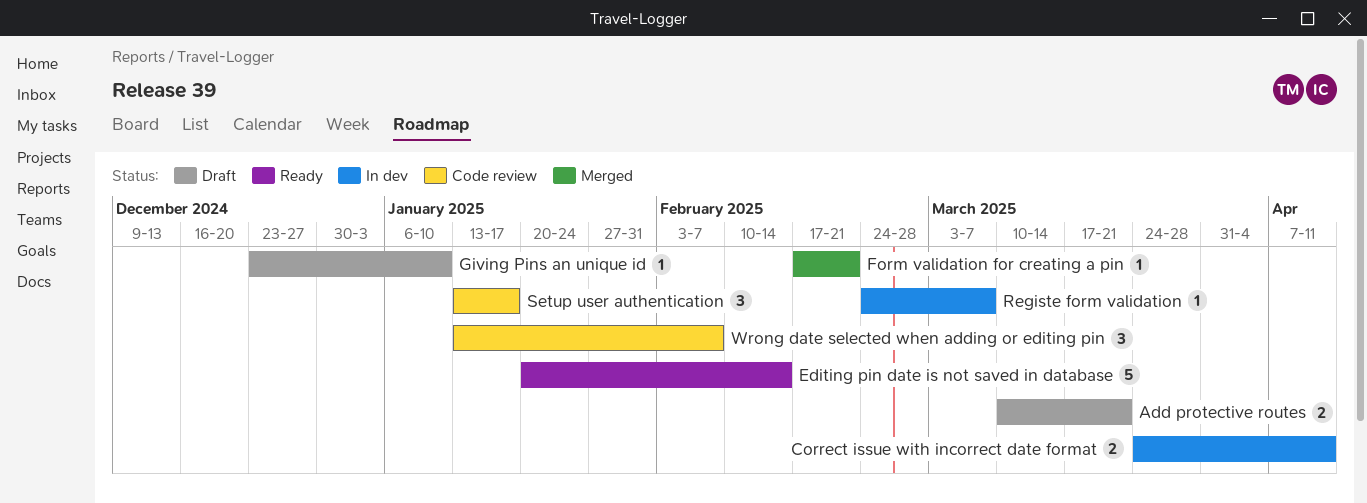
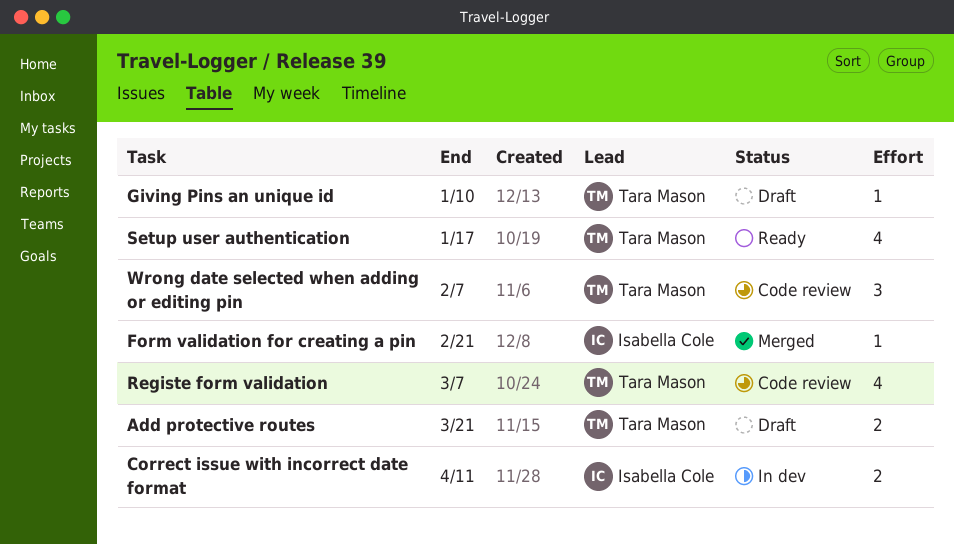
Editing pin date is not saved in database: present -> none
Registe form validation, status: In dev -> Code review
Registe form validation, estimate: 1 -> 4
Setup user authentication, status: Code review -> Ready
Setup user authentication, estimate: 3 -> 4

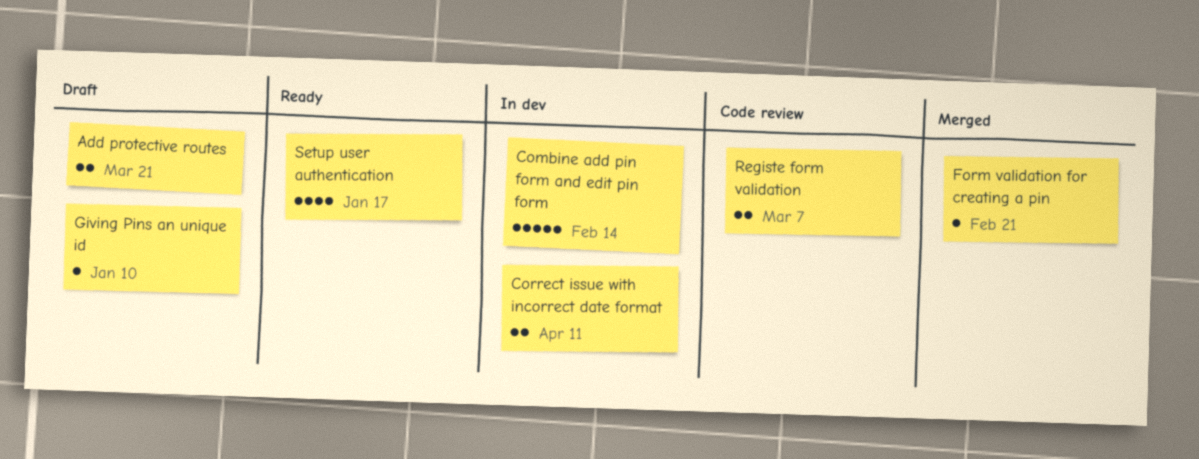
Combine add pin form and edit pin form: none -> present
Registe form validation, estimate: 4 -> 2
Wrong date selected when adding or editing pin: present -> none

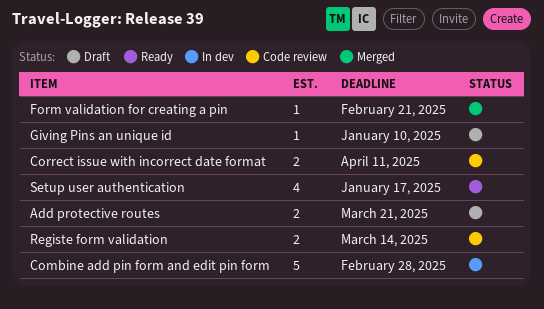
Combine add pin form and edit pin form, due: Feb 14 -> Feb 28
Correct issue with incorrect date format, status: In dev -> Code review
Registe form validation, due: Mar 7 -> Mar 14

